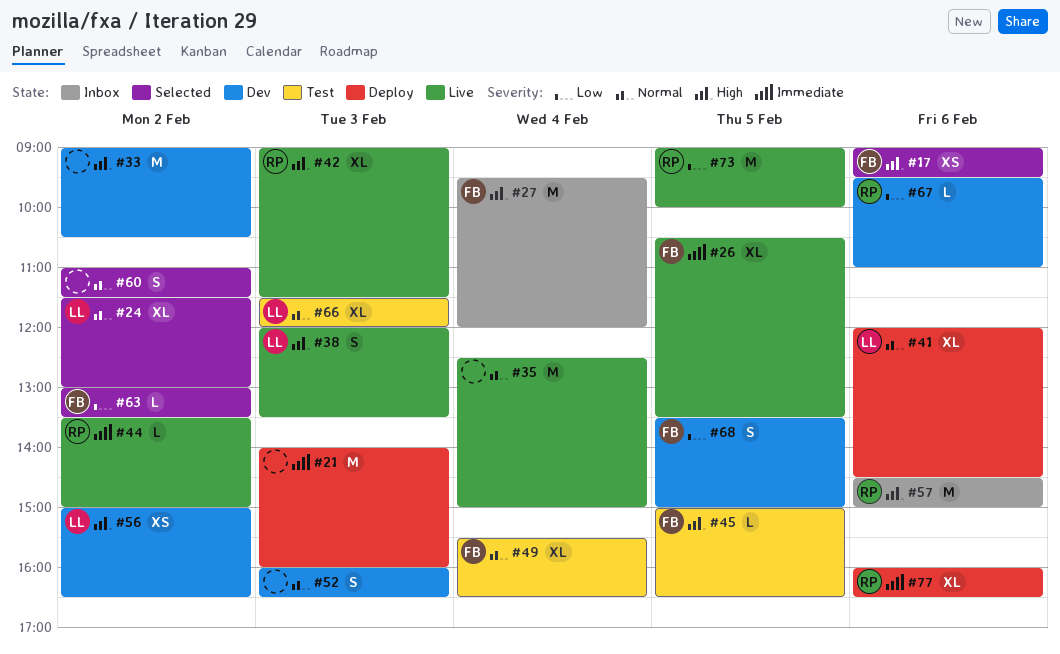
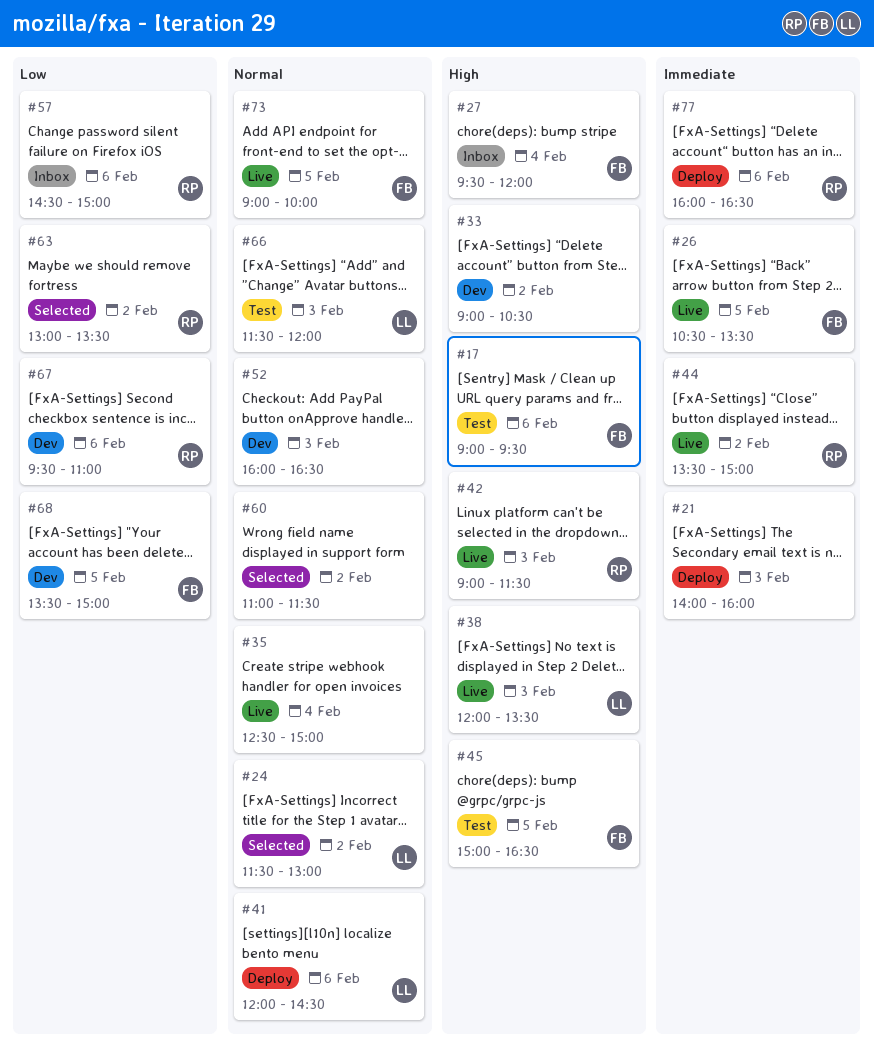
#17, status: Selected -> Test
#49: present -> none
#56: present -> none
#57, priority: High -> Low
#63, owner: FB -> RP
#73, owner: RP -> FB
#73, priority: Low -> Normal

